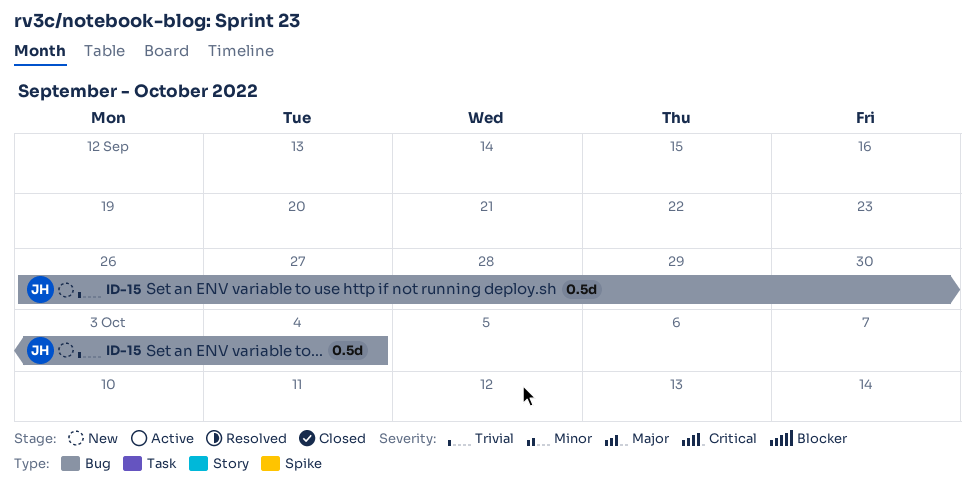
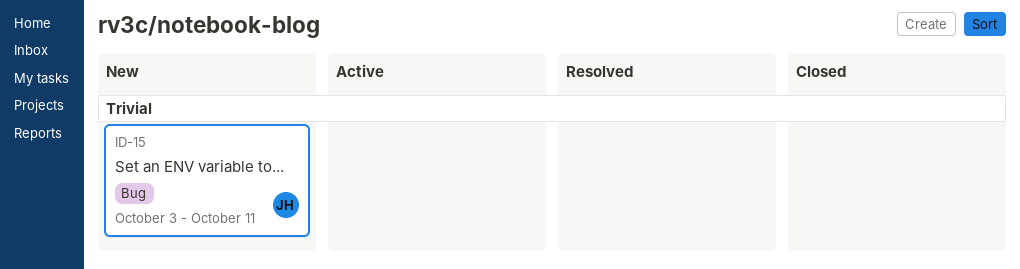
ID-15, start: Sep 26 -> Oct 3
ID-15, due: Oct 4 -> Oct 11

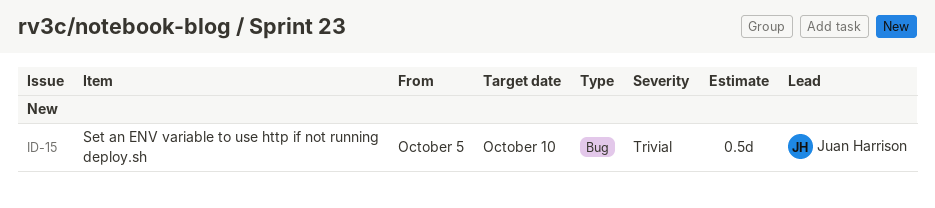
ID-15, start: Oct 3 -> Oct 5
ID-15, due: Oct 11 -> Oct 10

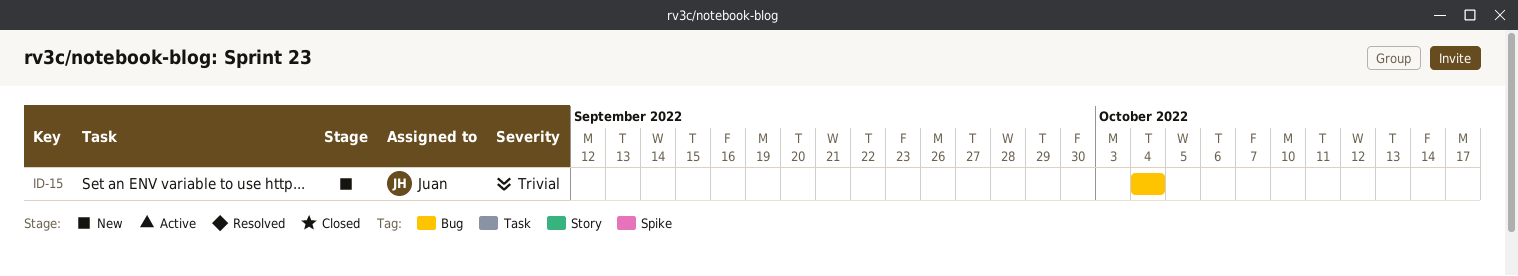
ID-15, start: Oct 5 -> Oct 4
ID-15, due: Oct 10 -> Oct 4

